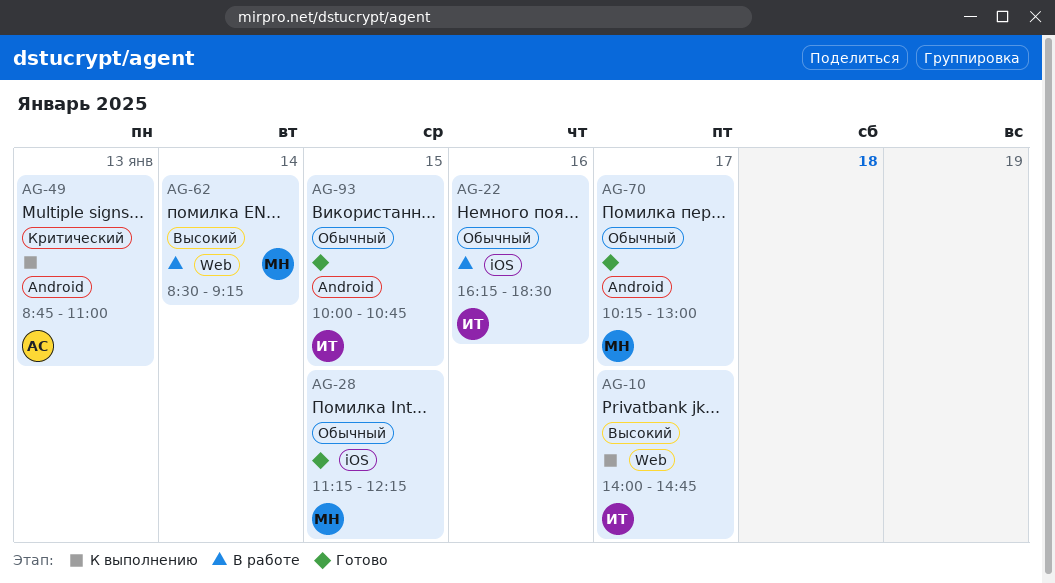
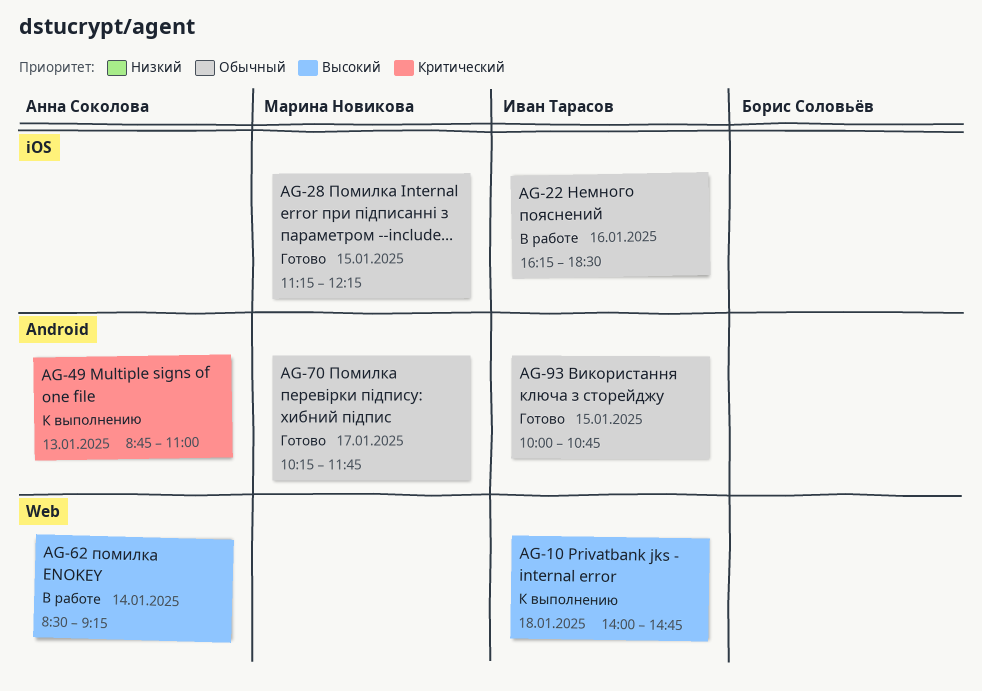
AG-10, day: Jan 17 -> Jan 18
AG-62, owner: Марина Новикова -> Анна Соколова
AG-70, ends: 13:00 -> 11:45

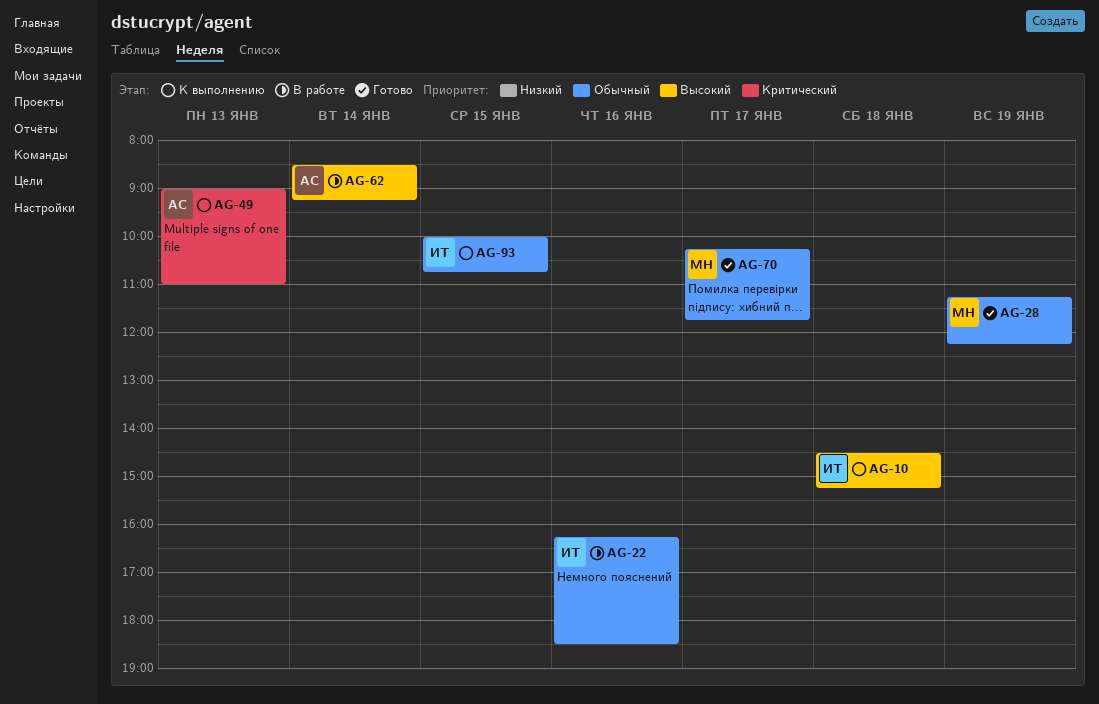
AG-10, begins: 14:00 -> 14:30
AG-10, ends: 14:45 -> 15:15
AG-28, day: Jan 15 -> Jan 19
AG-49, begins: 08:45 -> 09:00
AG-93, status: Готово -> К выполнению

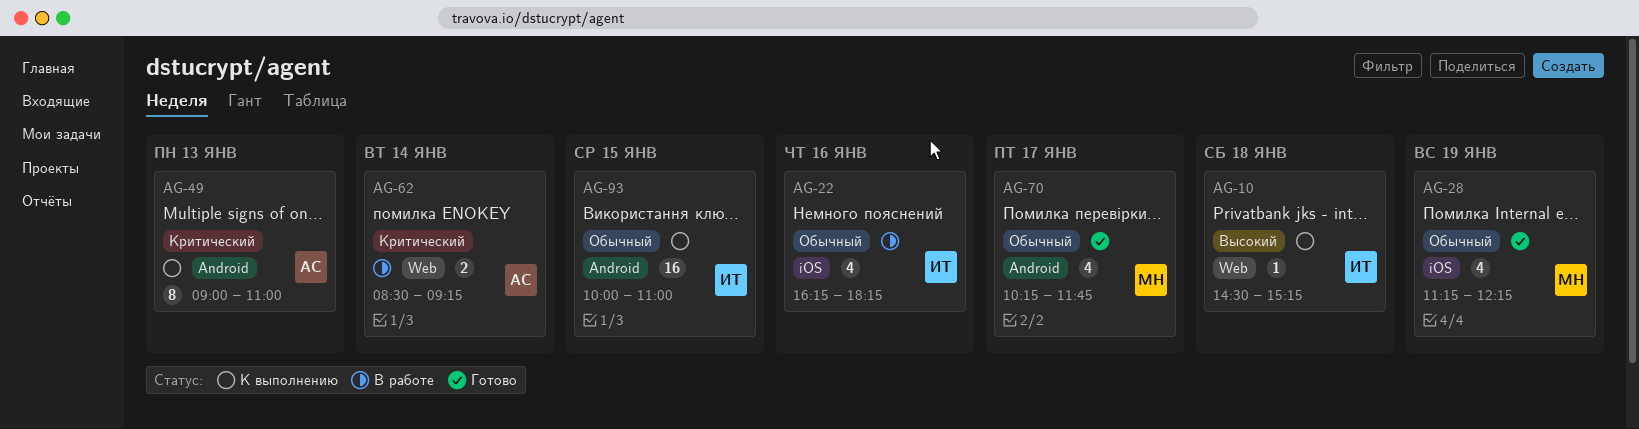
AG-22, ends: 18:30 -> 18:15
AG-62, priority: Высокий -> Критический
AG-93, ends: 10:45 -> 11:00

